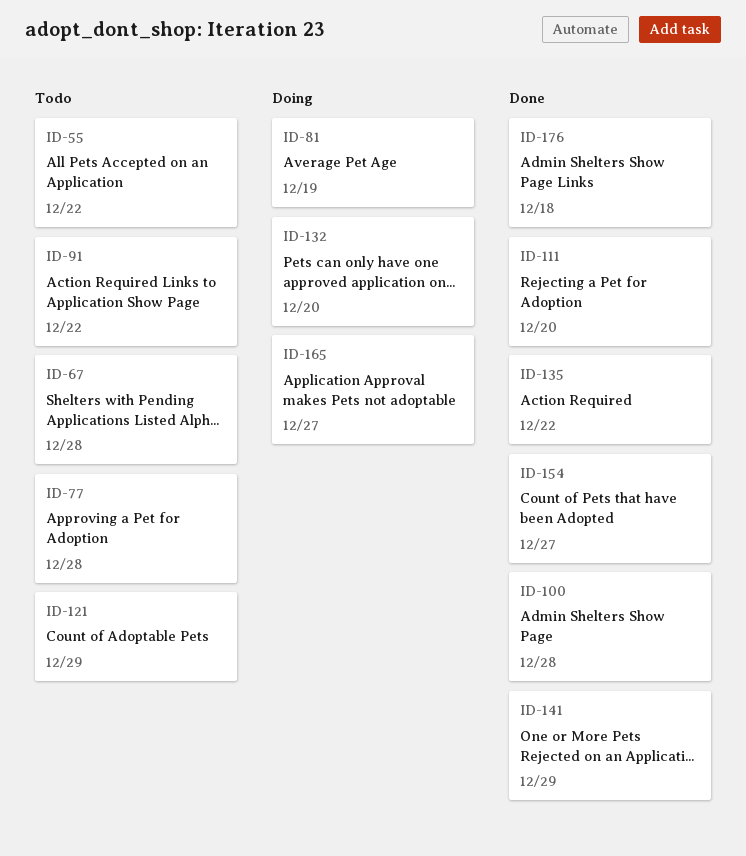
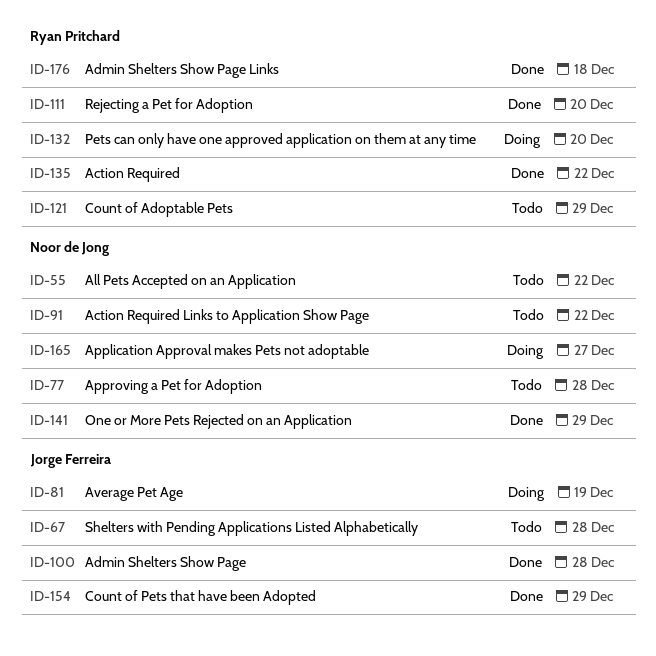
ID-154, due: Dec 27 -> Dec 29

